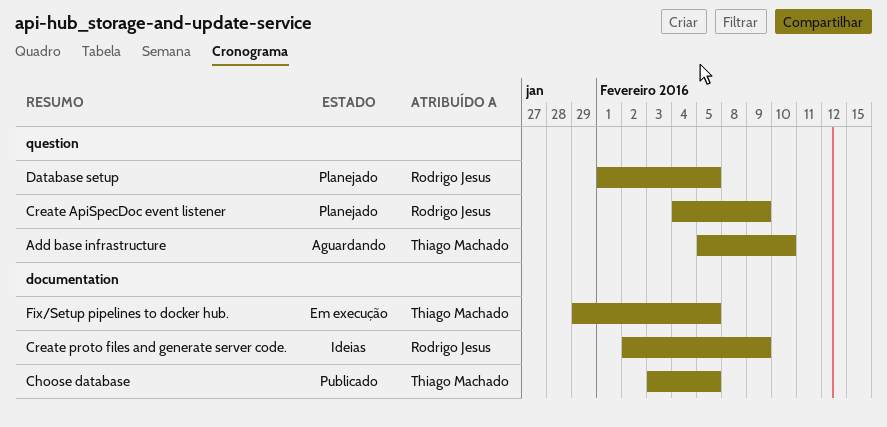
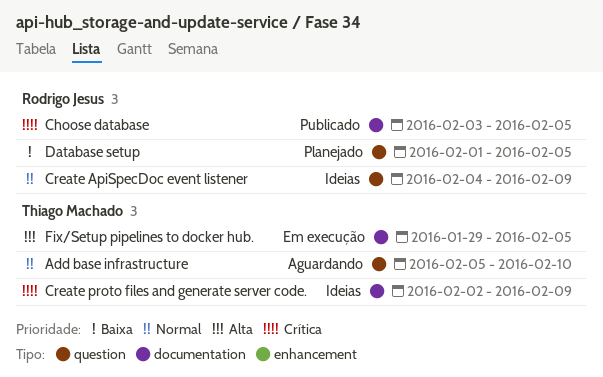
Choose database, owner: Thiago Machado -> Rodrigo Jesus
Create ApiSpecDoc event listener, status: Planejado -> Ideias
Create proto files and generate server code., owner: Rodrigo Jesus -> Thiago Machado

